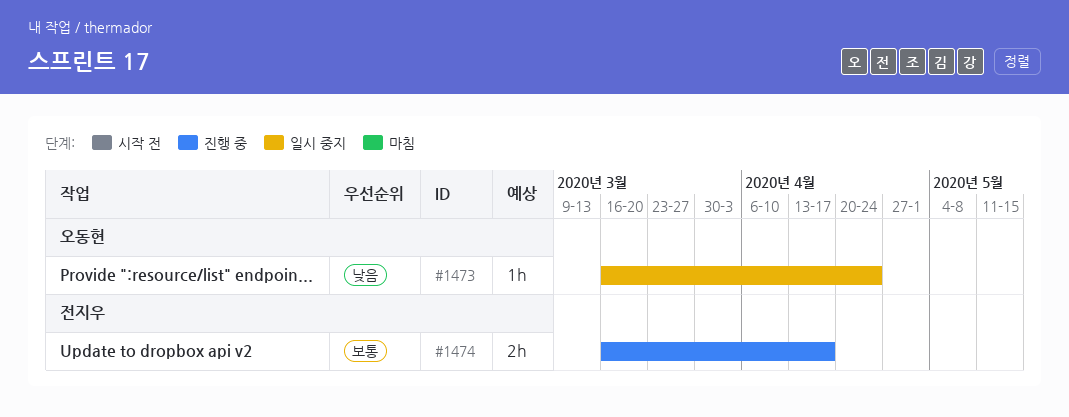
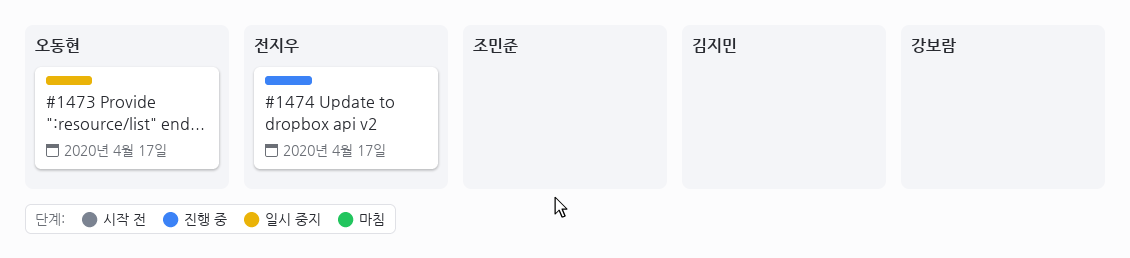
#1473, due: Apr 24 -> Apr 17

